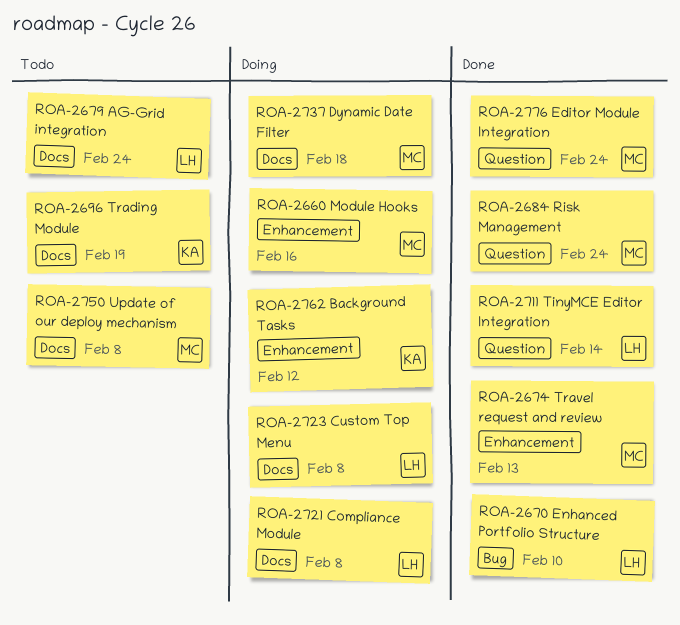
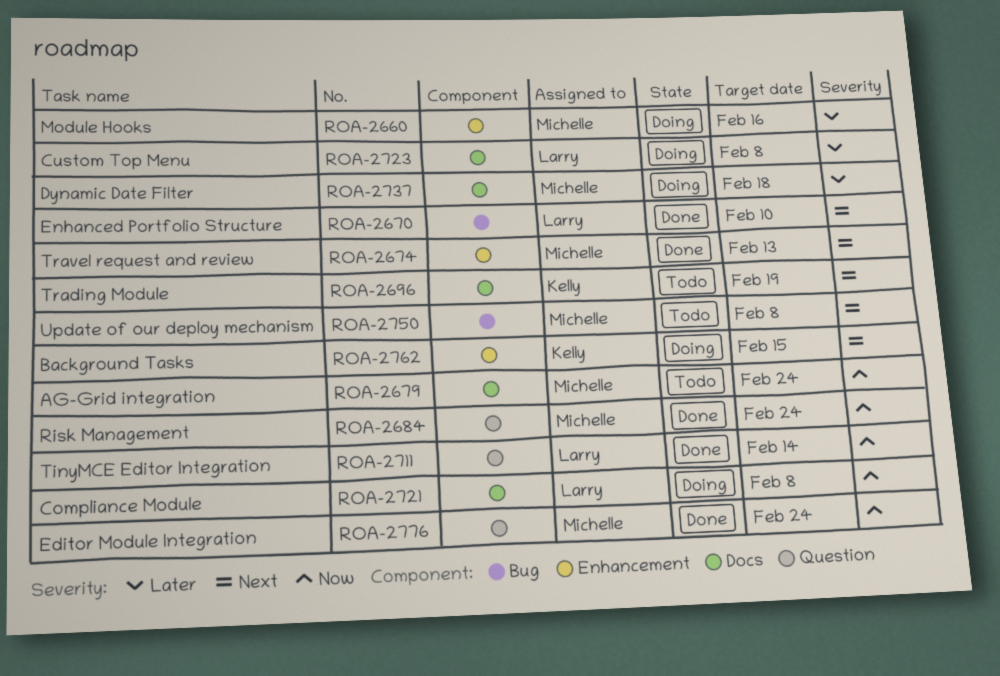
ROA-2679, owner: Larry -> Michelle
ROA-2750, label: Docs -> Bug
ROA-2762, due: Feb 12 -> Feb 15

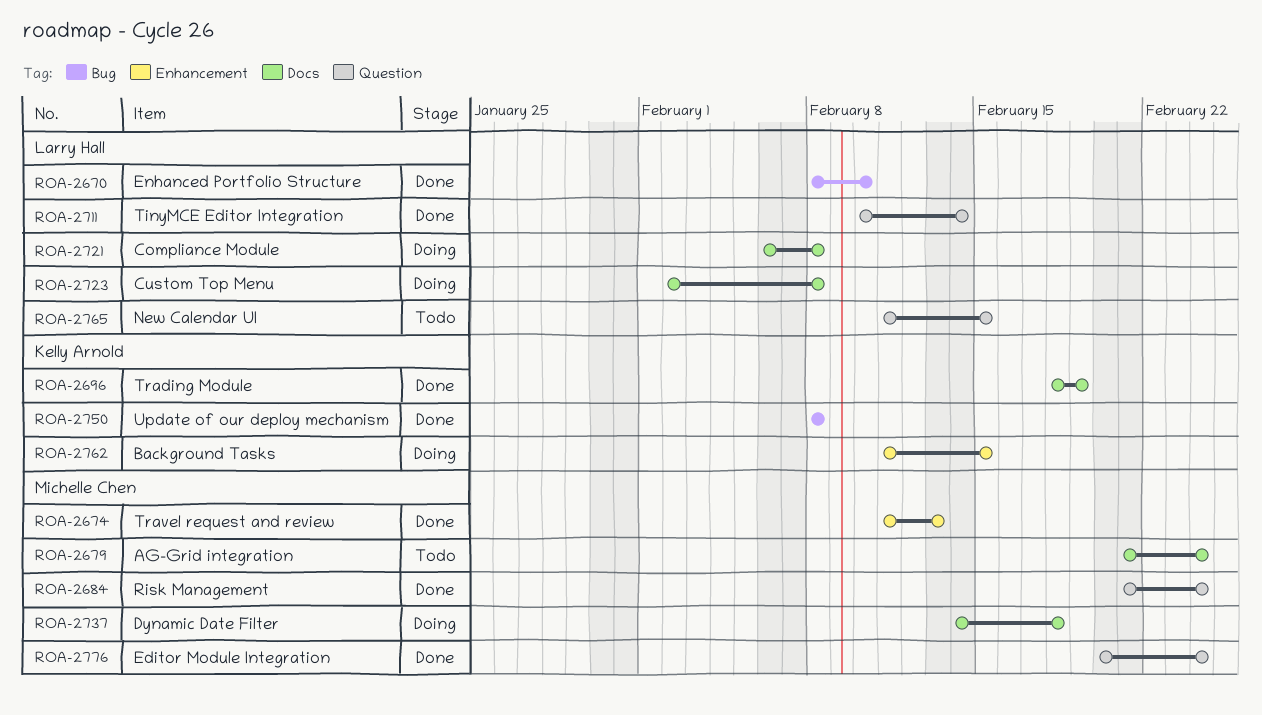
ROA-2660: present -> none
ROA-2696, status: Todo -> Done
ROA-2750, status: Todo -> Done
ROA-2750, owner: Michelle Chen -> Kelly Arnold
ROA-2765: none -> present

